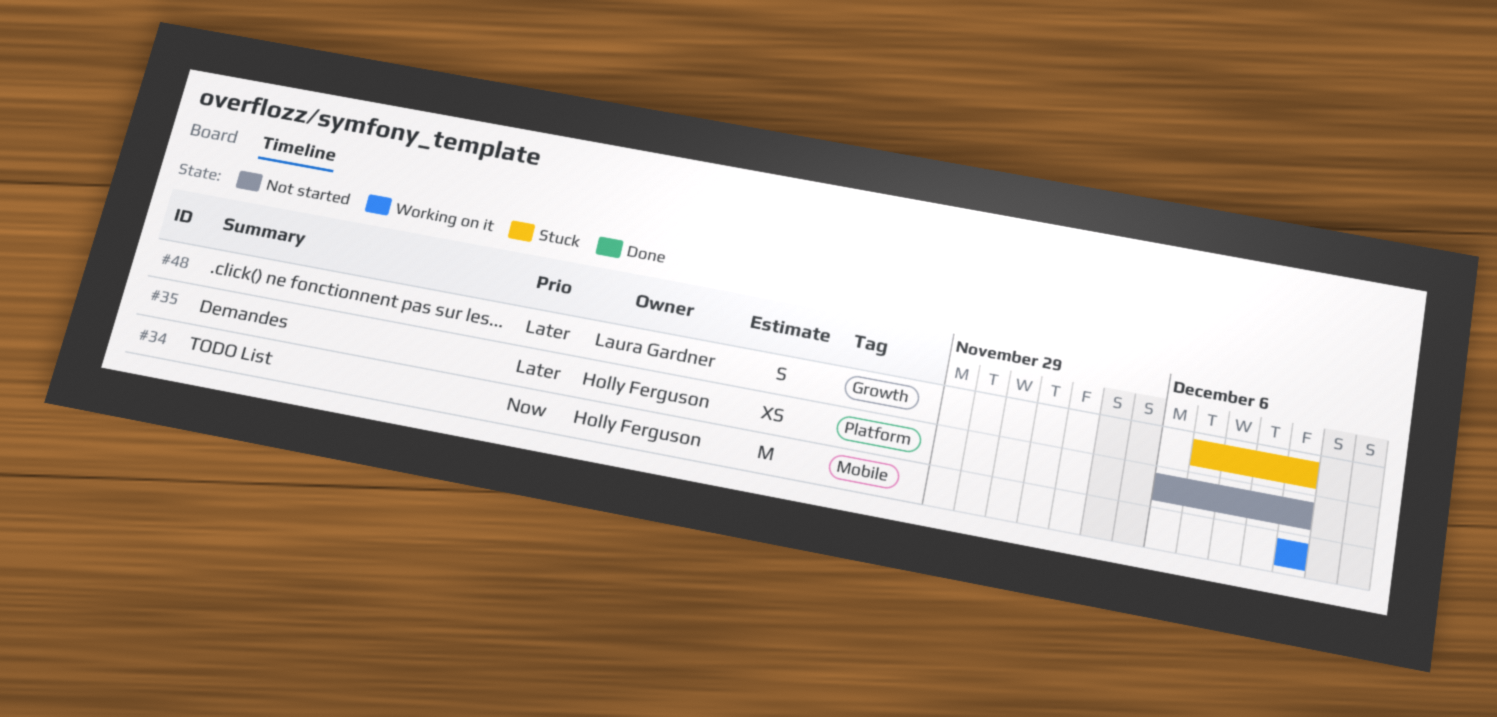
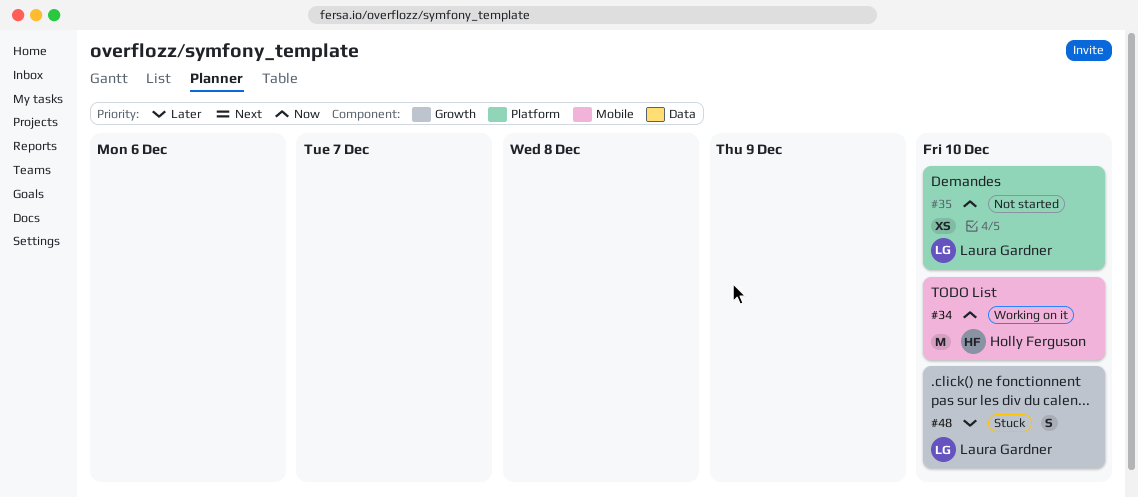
#35, owner: Holly Ferguson -> Laura Gardner
#35, priority: Later -> Now

